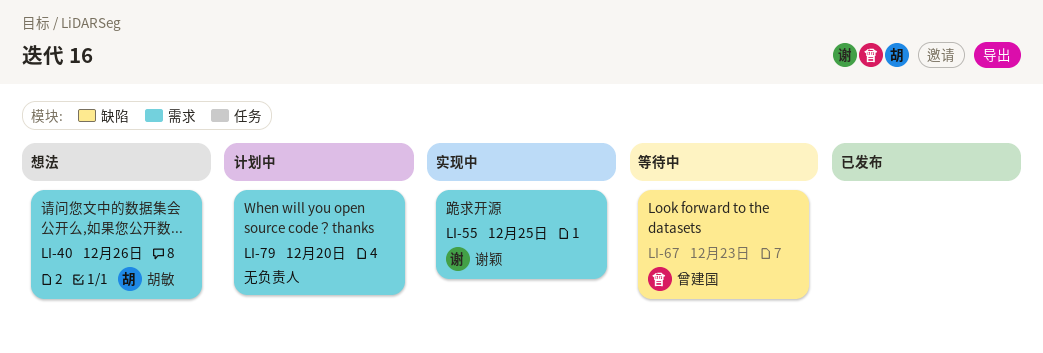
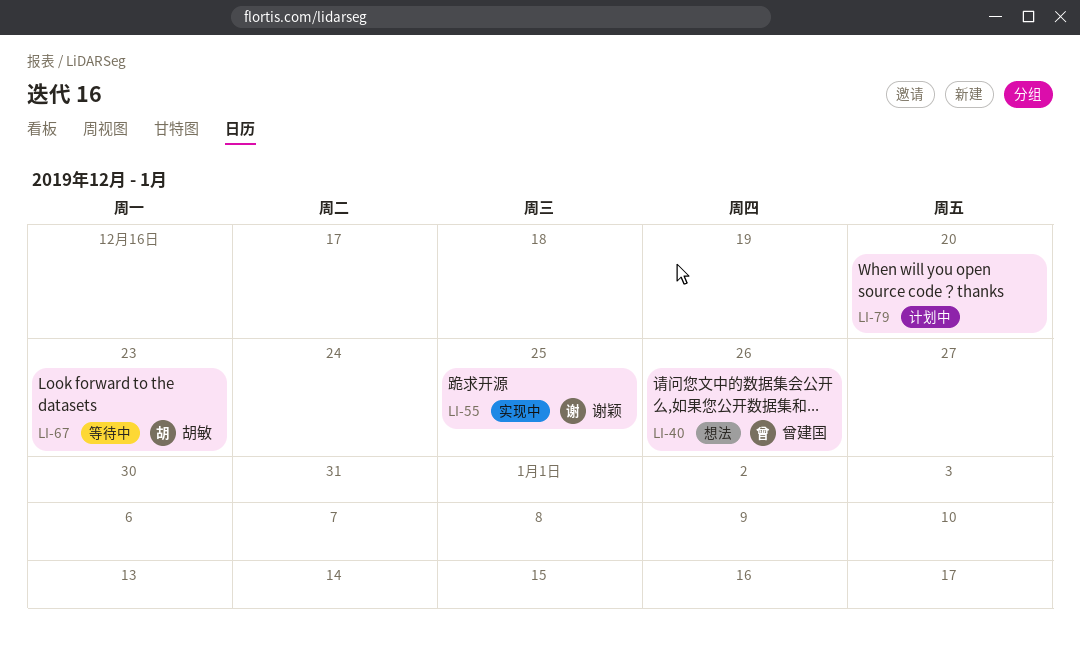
LI-40, owner: 胡敏 -> 曾建国
LI-67, owner: 曾建国 -> 胡敏

